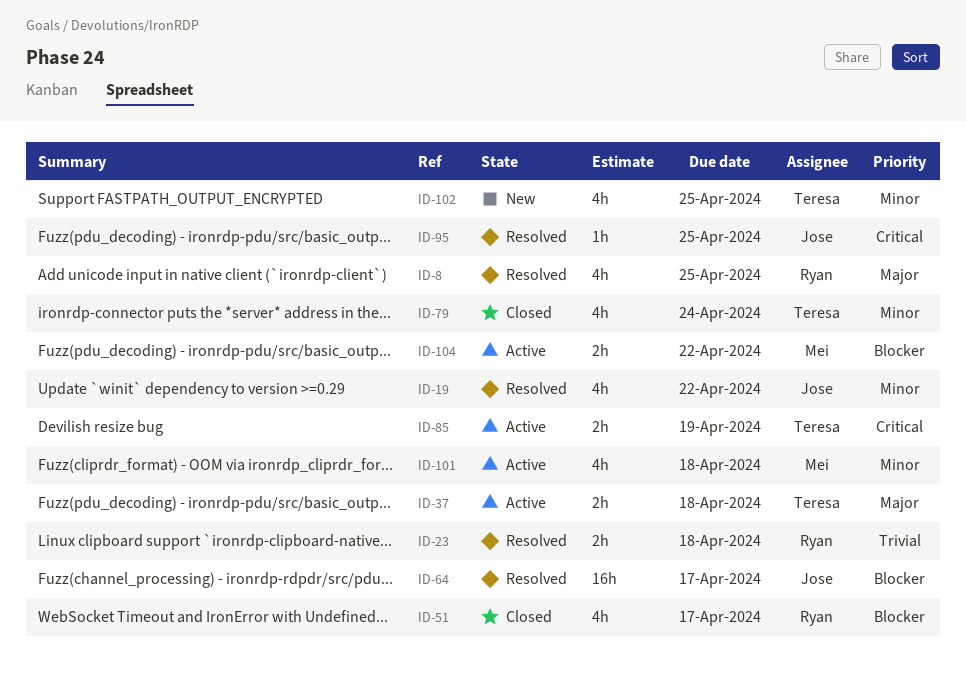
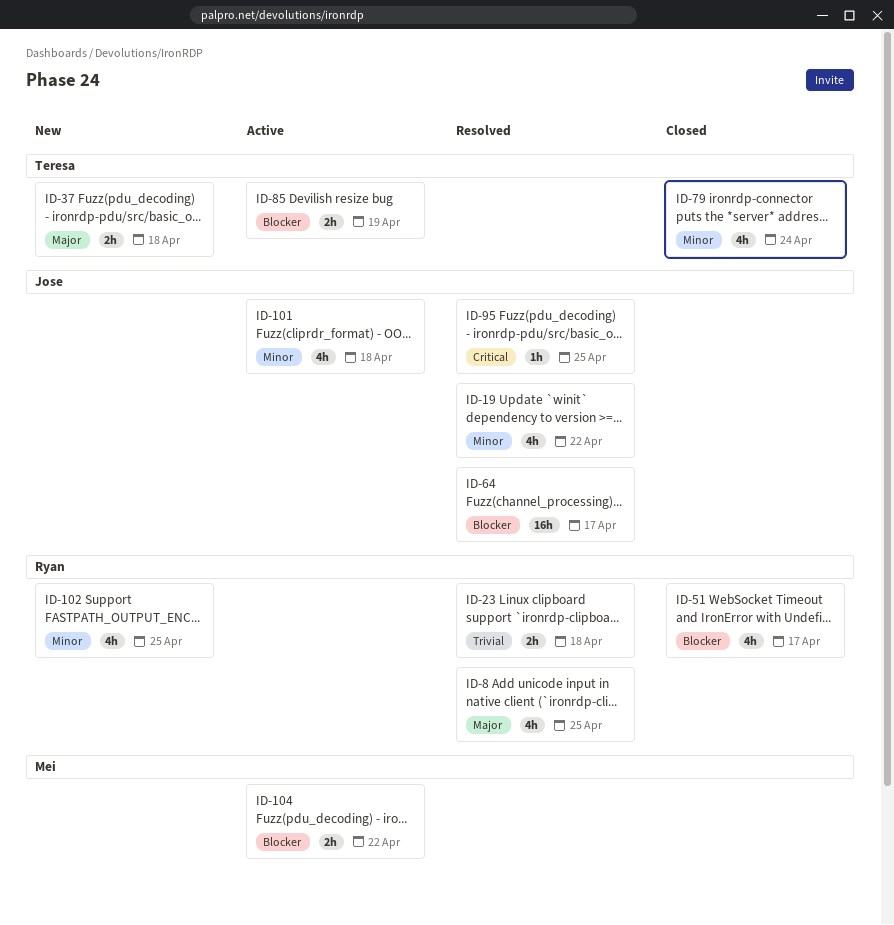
ID-37, status: Active -> New
ID-85, priority: Critical -> Blocker
ID-101, owner: Mei -> Jose
ID-102, owner: Teresa -> Ryan

